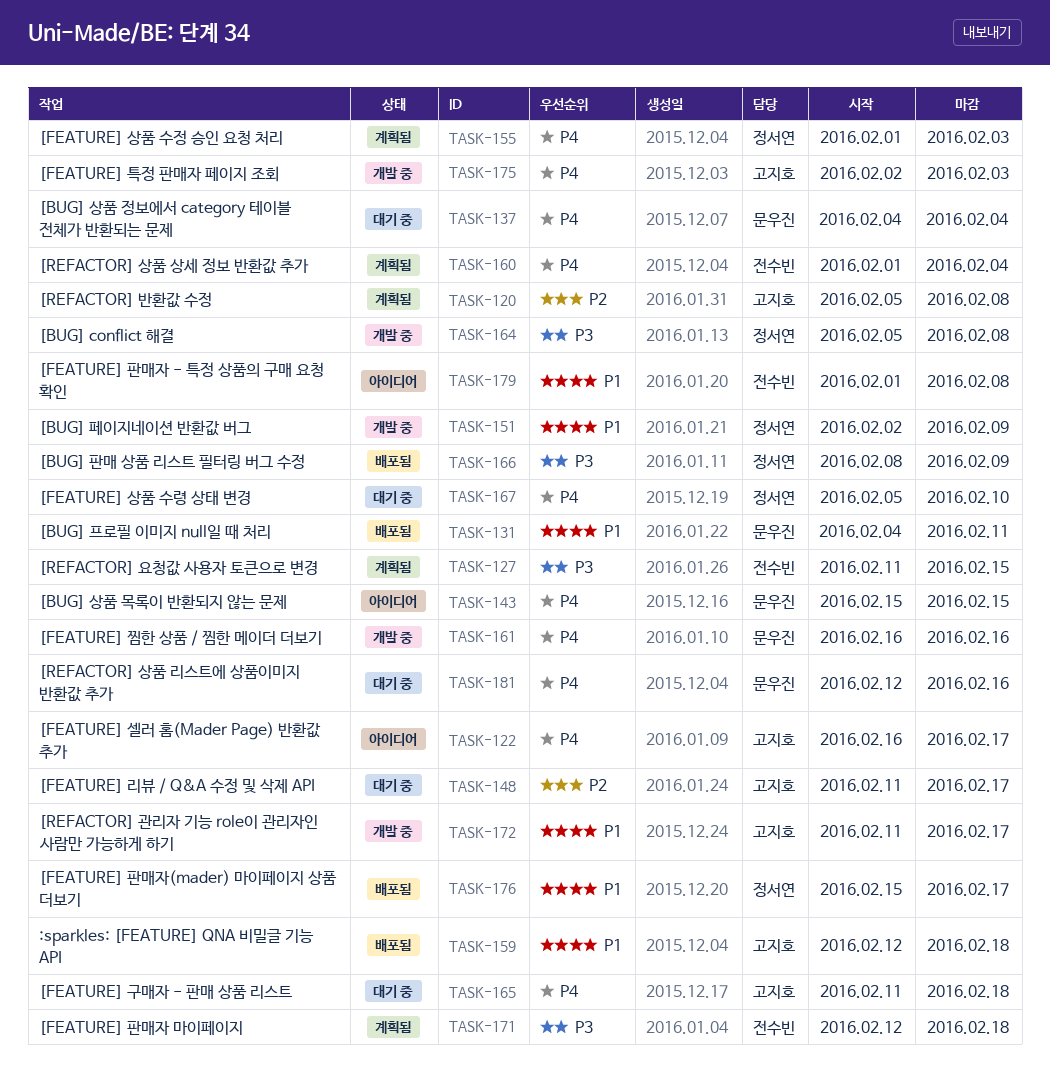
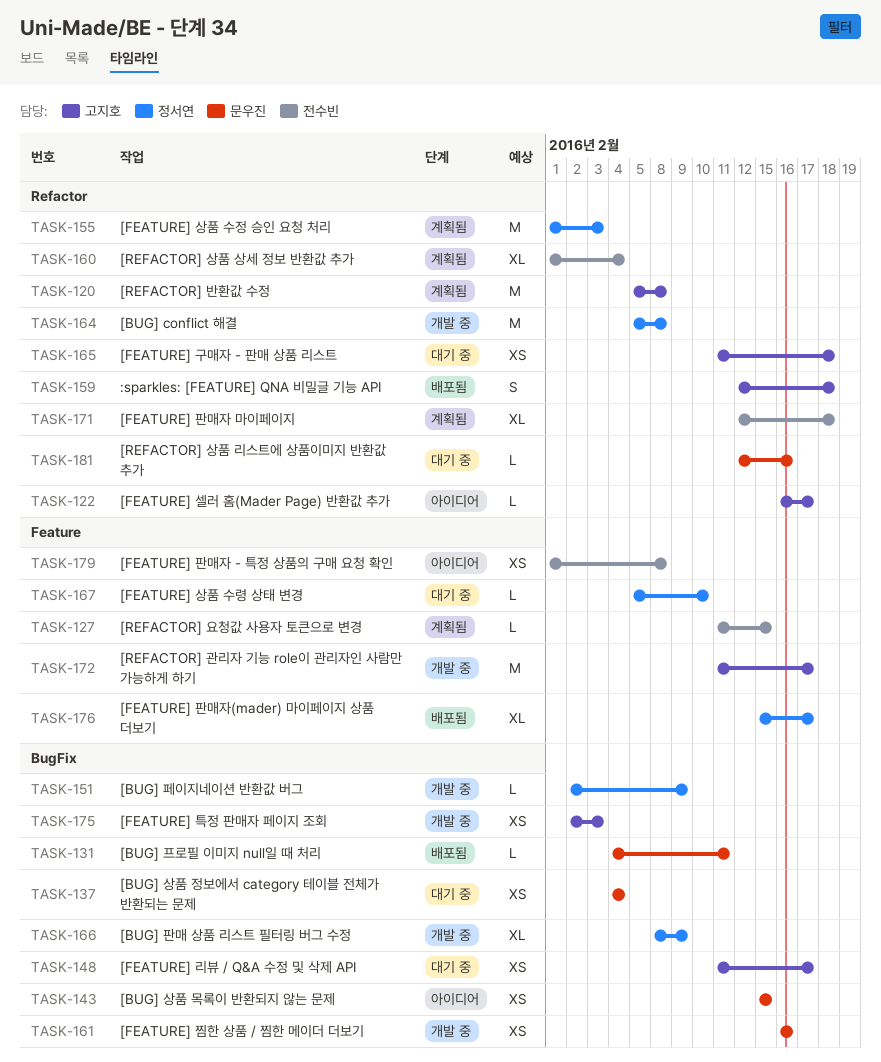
TASK-166, status: 배포됨 -> 개발 중

